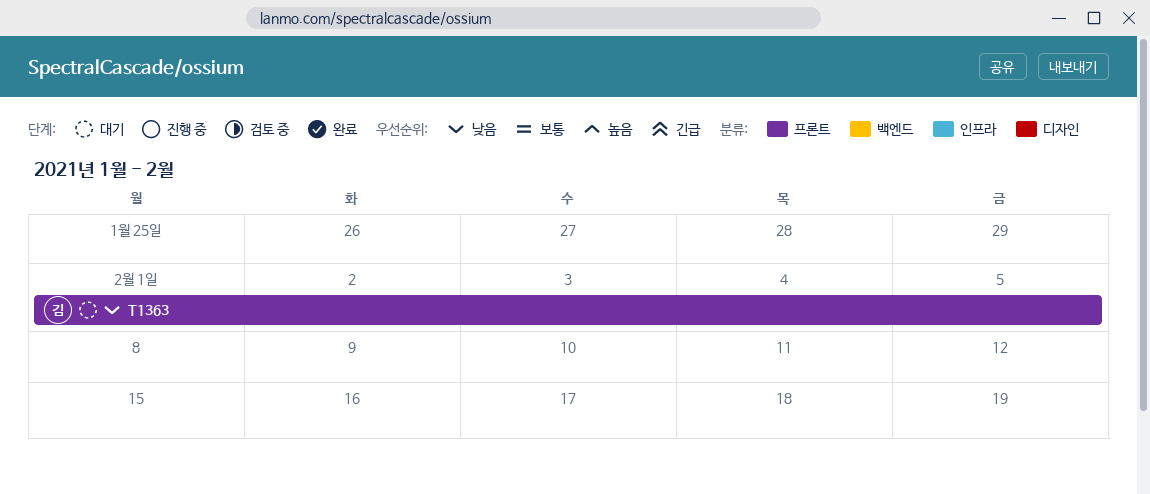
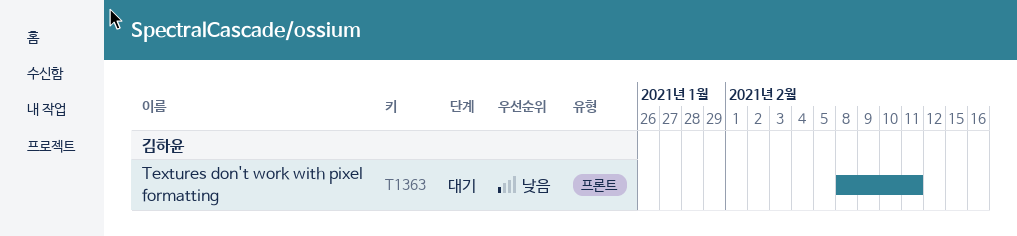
T1363, start: Feb 1 -> Feb 8
T1363, due: Feb 5 -> Feb 11

